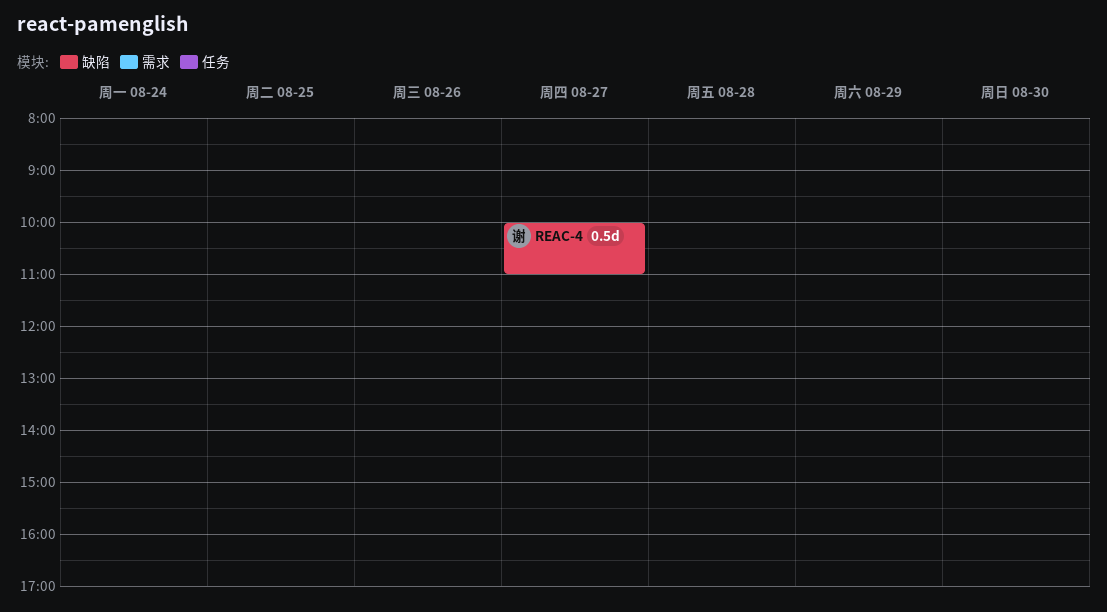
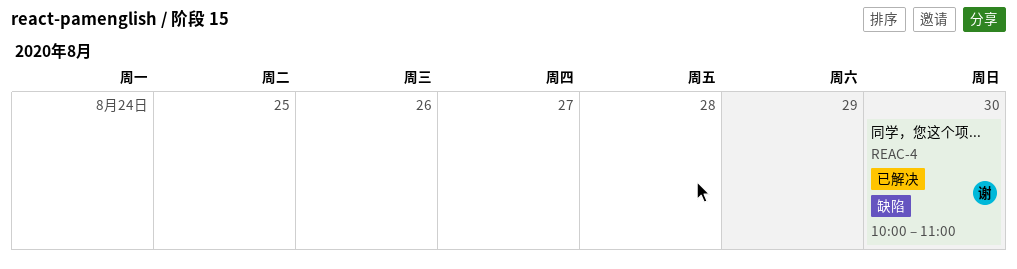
REAC-4, day: Aug 27 -> Aug 30

